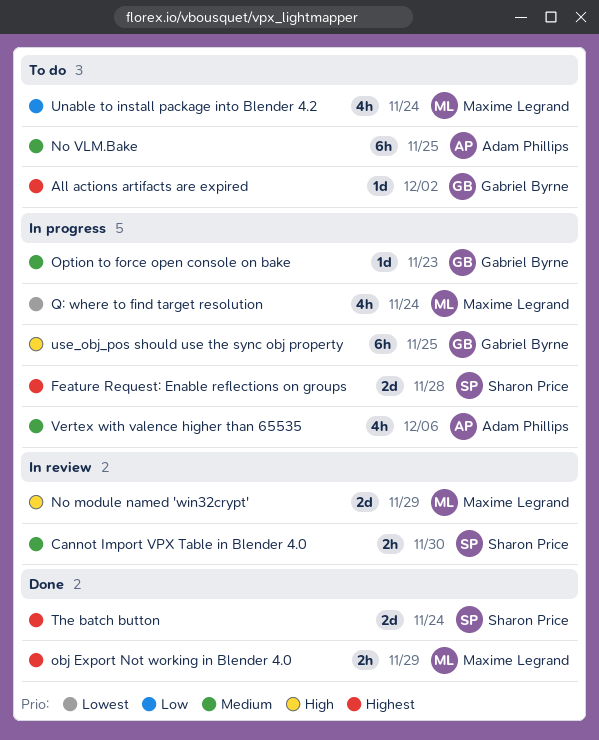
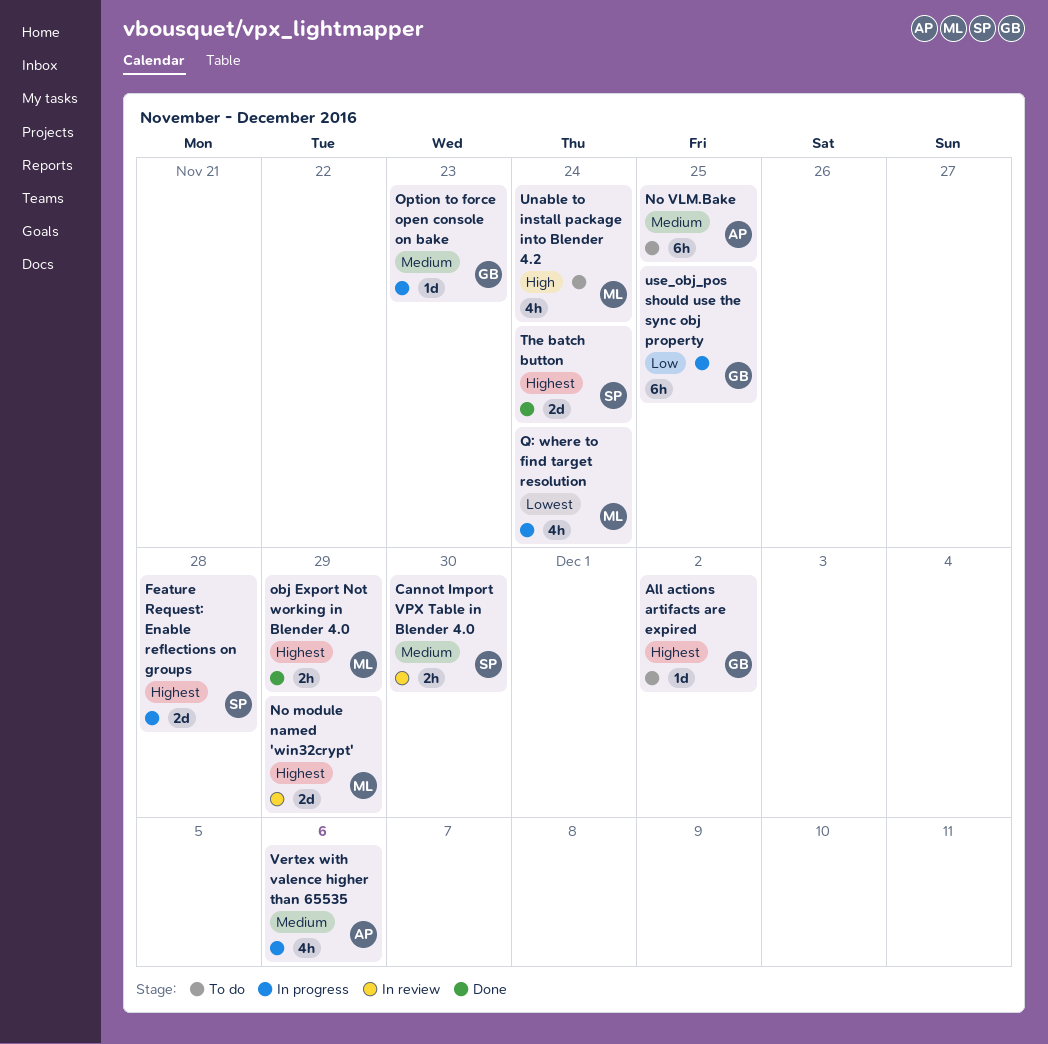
No module named 'win32crypt', priority: High -> Highest
Unable to install package into Blender 4.2, priority: Low -> High
use_obj_pos should use the sync obj property, priority: High -> Low

